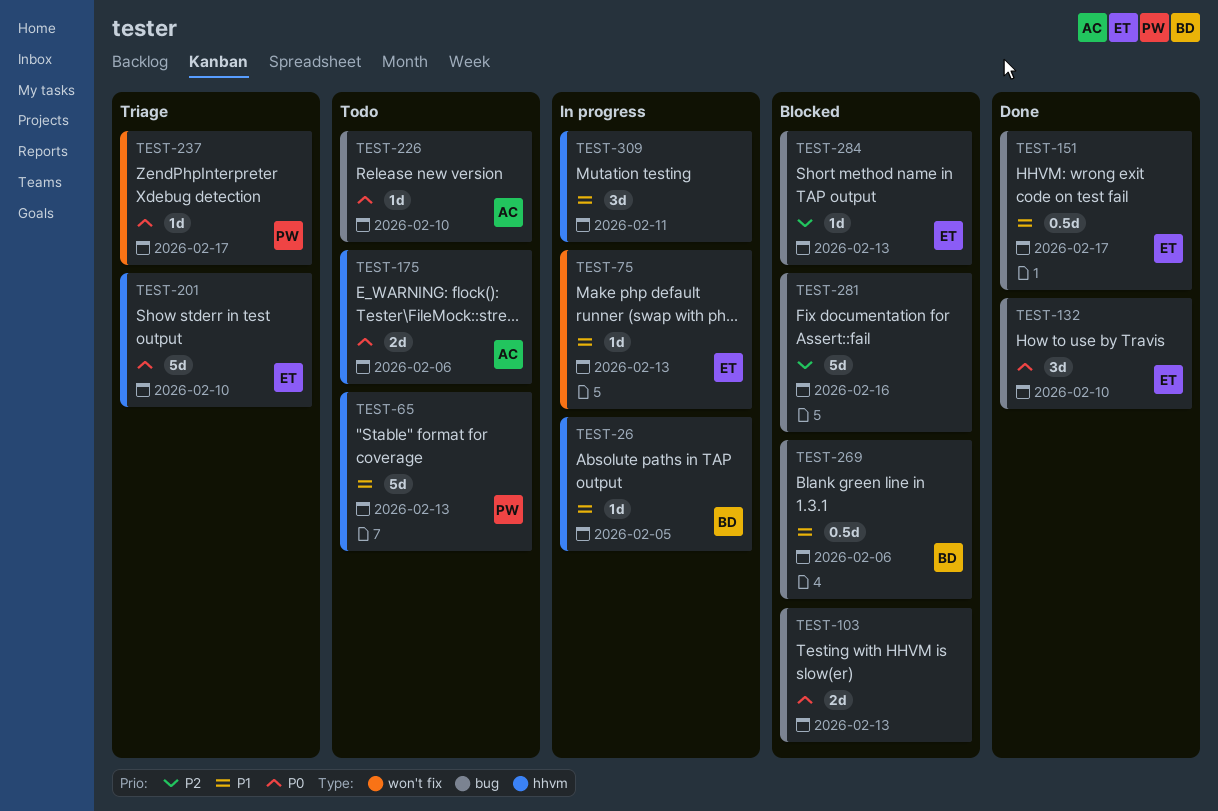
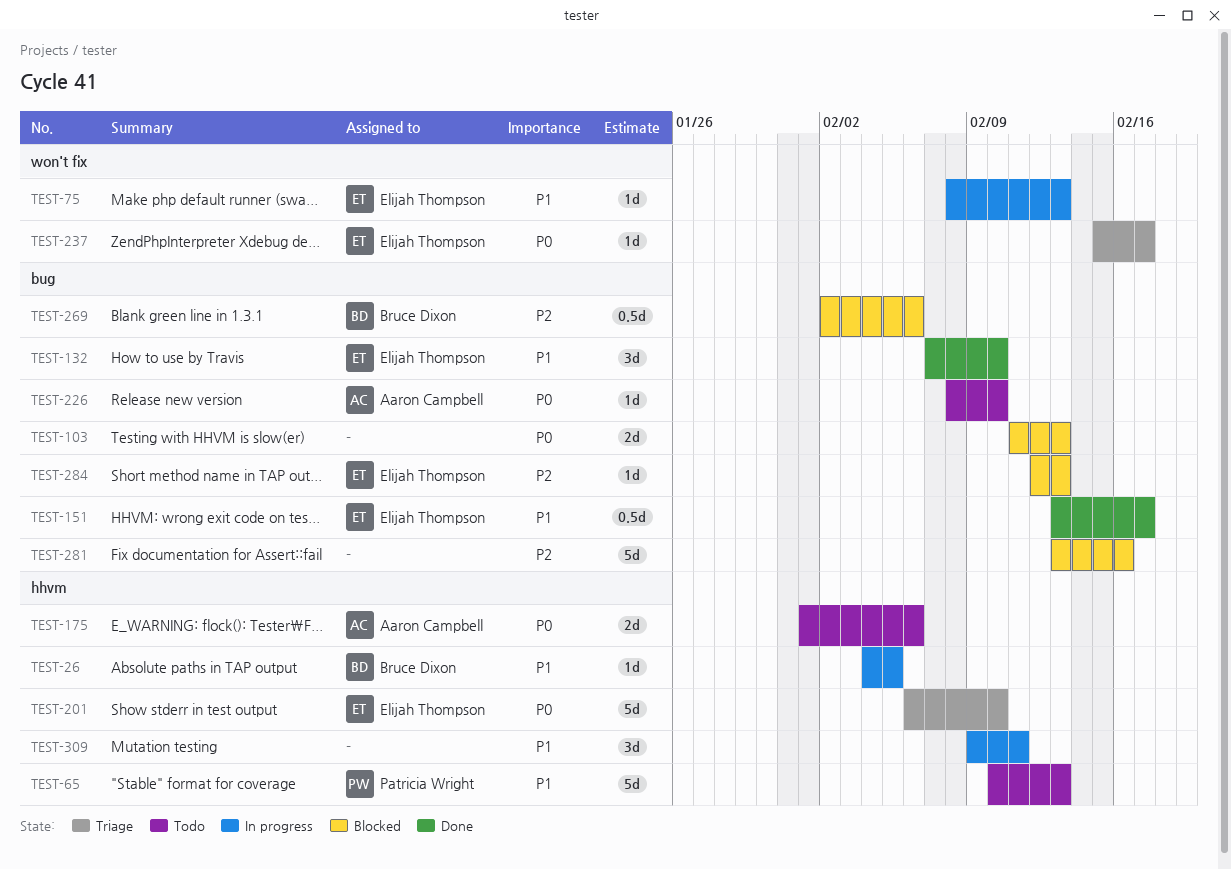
TEST-132, priority: P0 -> P1
TEST-237, owner: Patricia Wright -> Elijah Thompson
TEST-269, priority: P1 -> P2

